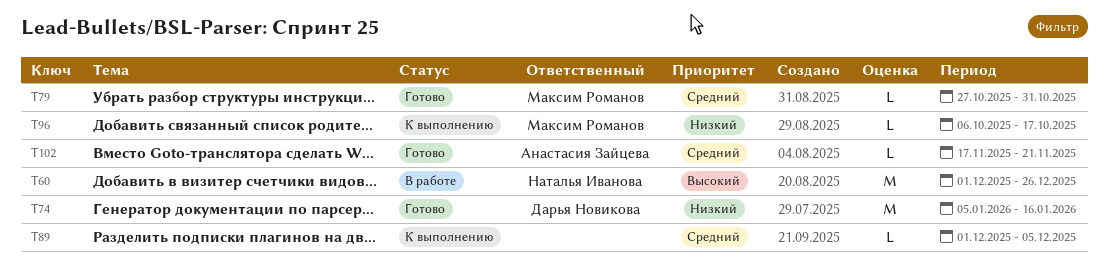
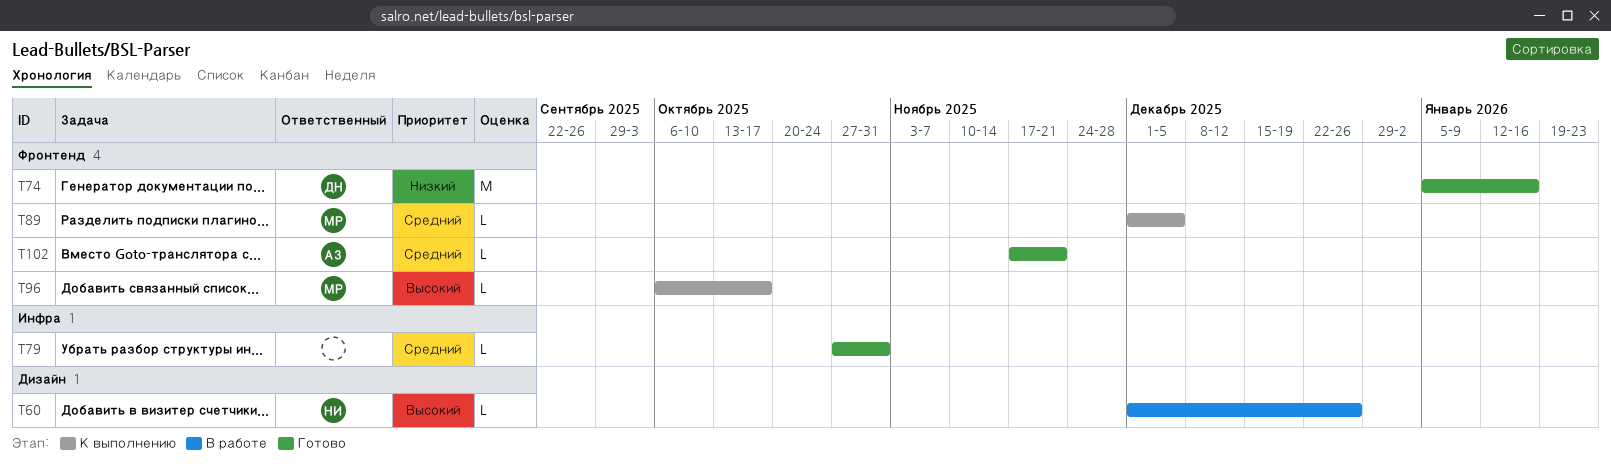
T60, estimate: M -> L
T79, owner: Максим Романов -> none
T89, owner: none -> Максим Романов
T96, priority: Низкий -> Высокий

